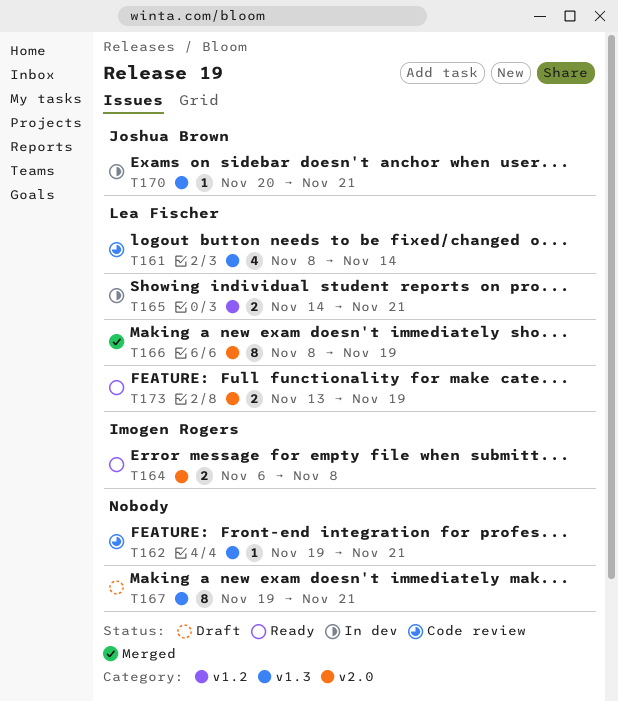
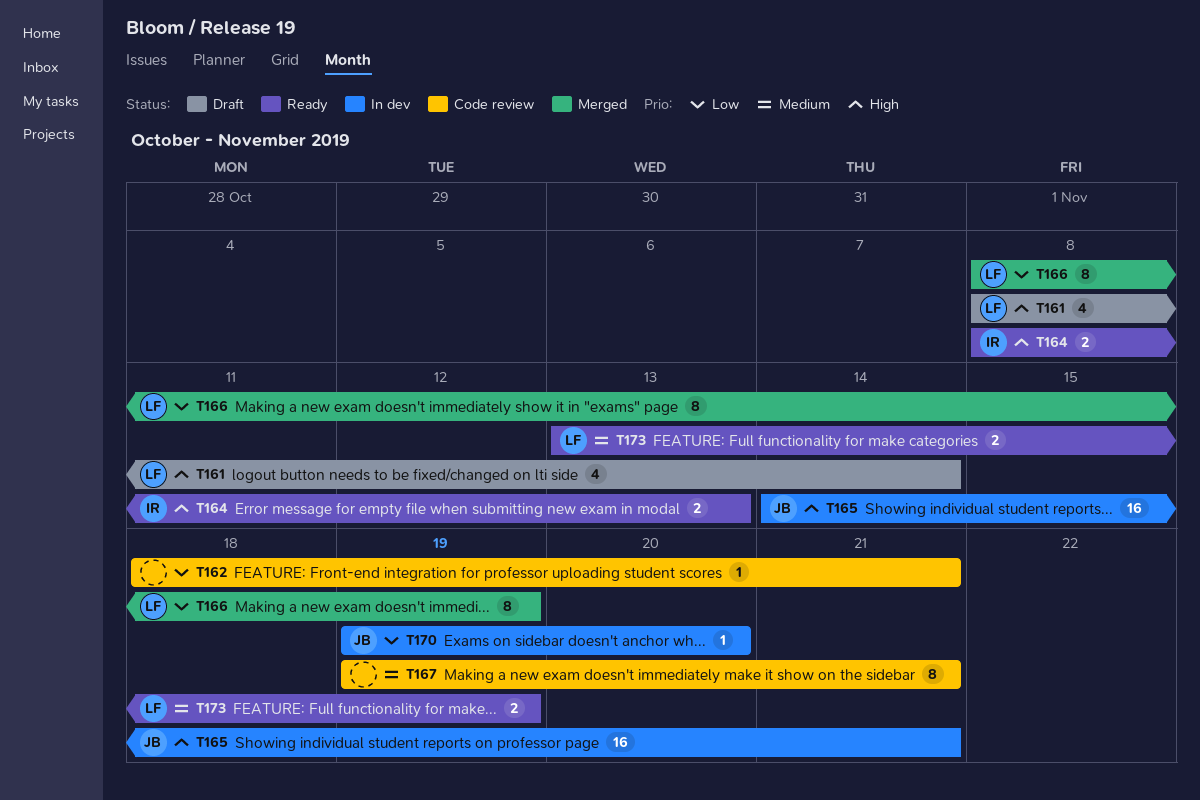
T161, status: Code review -> Draft
T162, start: Nov 19 -> Nov 18
T164, start: Nov 6 -> Nov 8
T164, due: Nov 8 -> Nov 13
T165, owner: Lea Fischer -> Joshua Brown
T165, estimate: 2 -> 16
T167, status: Draft -> Code review
T170, start: Nov 20 -> Nov 19
T170, due: Nov 21 -> Nov 20

